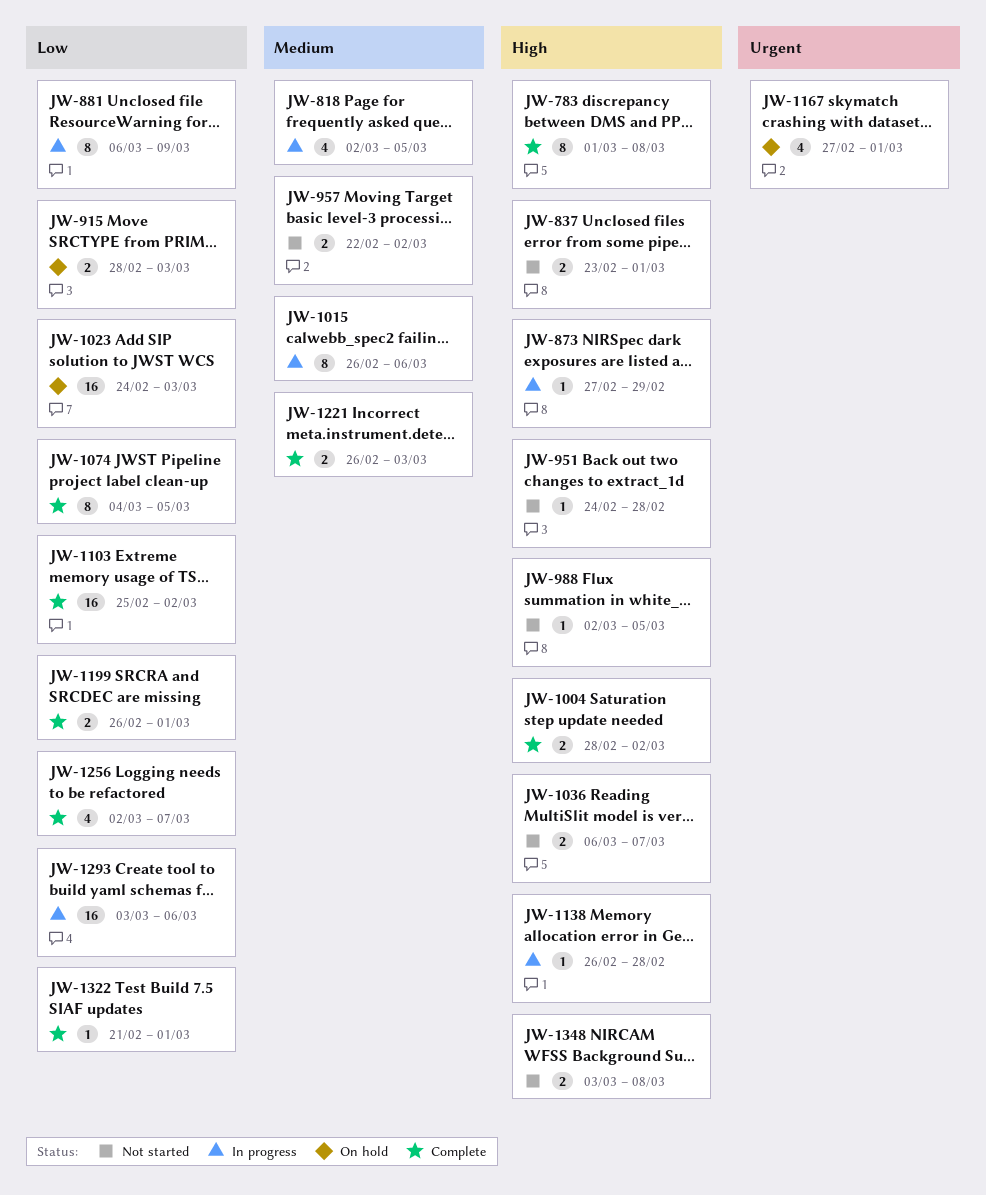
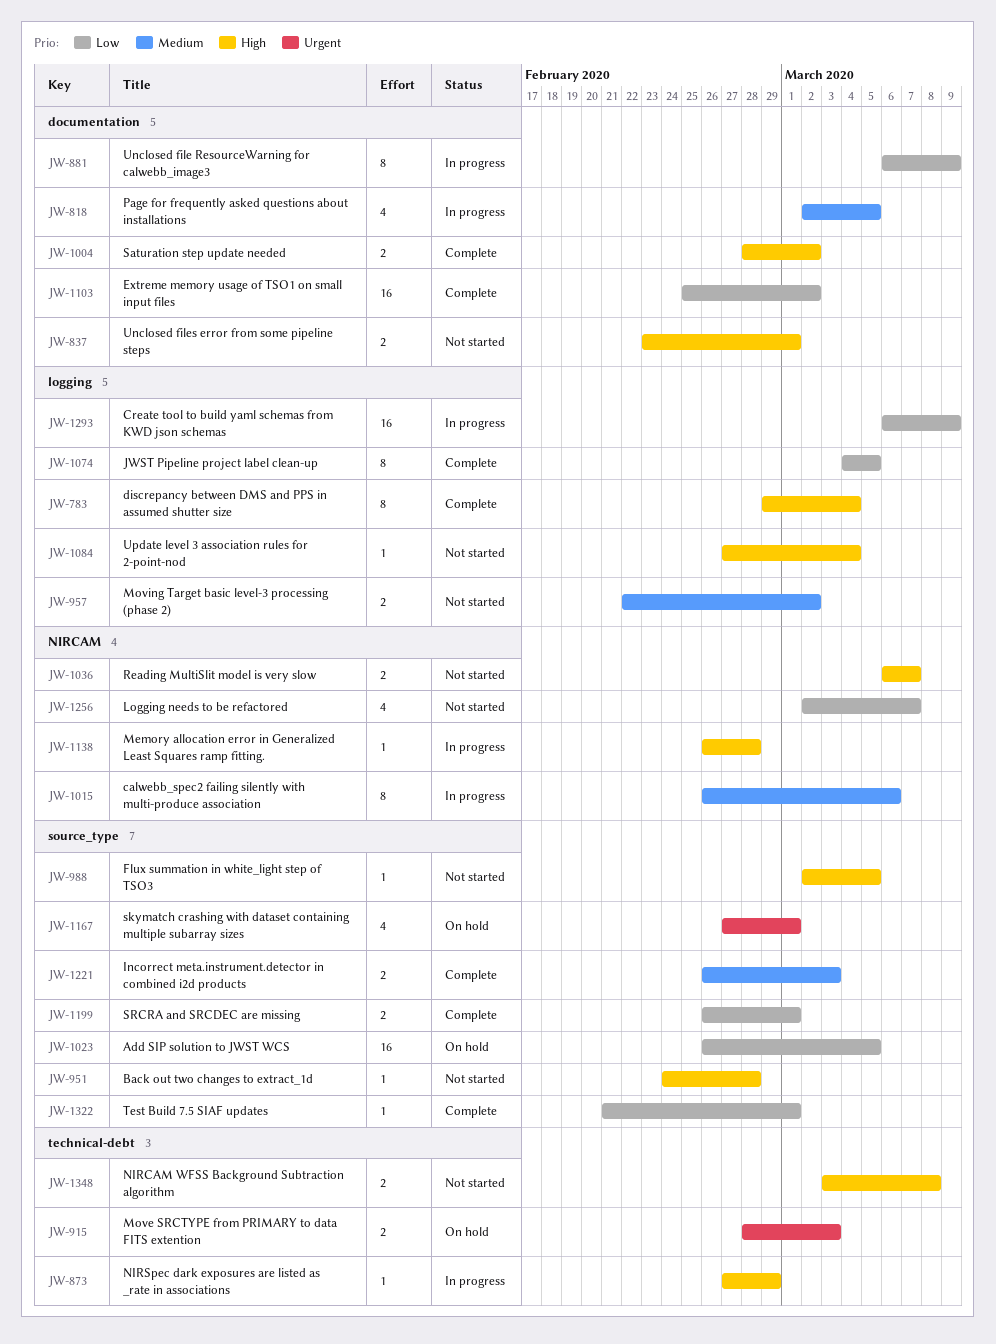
JW-783, start: Mar 1 -> Feb 29
JW-783, due: Mar 8 -> Mar 4
JW-915, priority: Low -> Urgent
JW-1023, start: Feb 24 -> Feb 26
JW-1023, due: Mar 3 -> Mar 5
JW-1084: none -> present
JW-1256, status: Complete -> Not started
JW-1293, start: Mar 3 -> Mar 6
JW-1293, due: Mar 6 -> Mar 9

